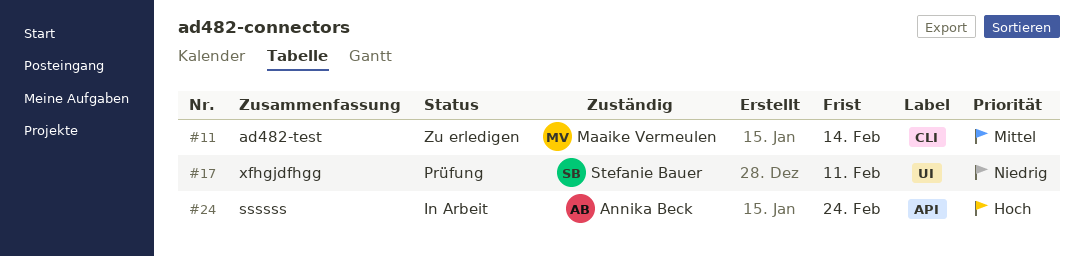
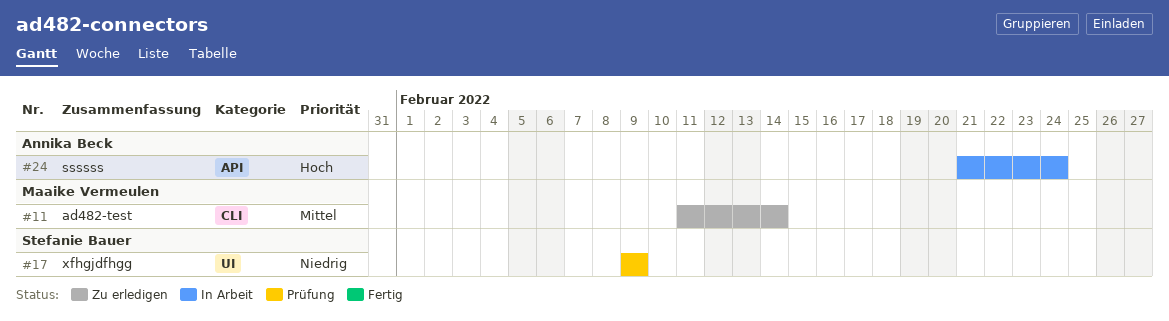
#17, due: Feb 11 -> Feb 9

